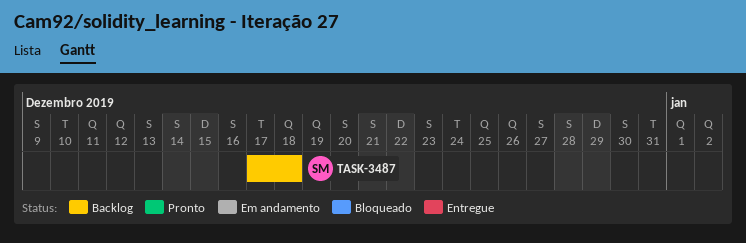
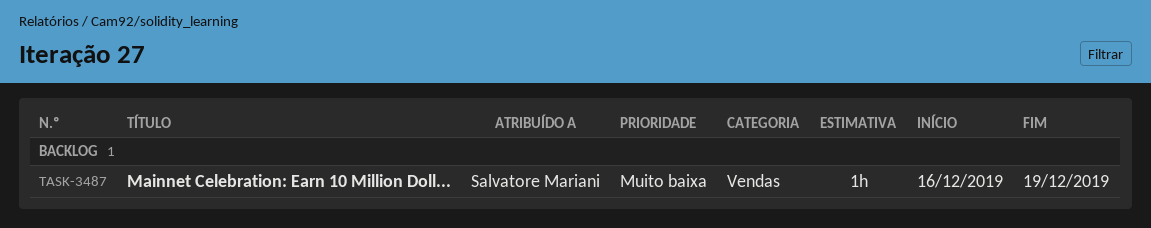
TASK-3487, start: Dec 17 -> Dec 16
TASK-3487, due: Dec 18 -> Dec 19

